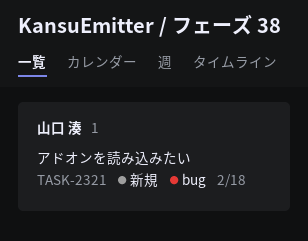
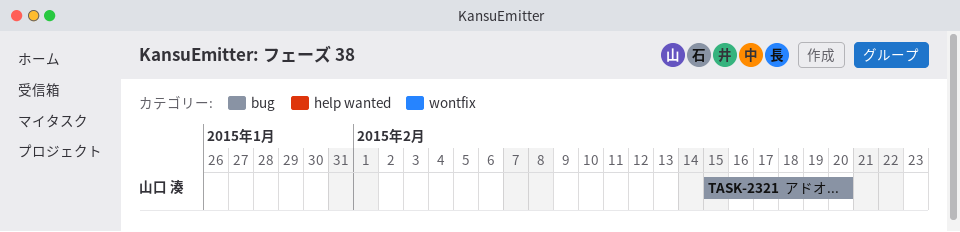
TASK-2321, due: Feb 18 -> Feb 20

